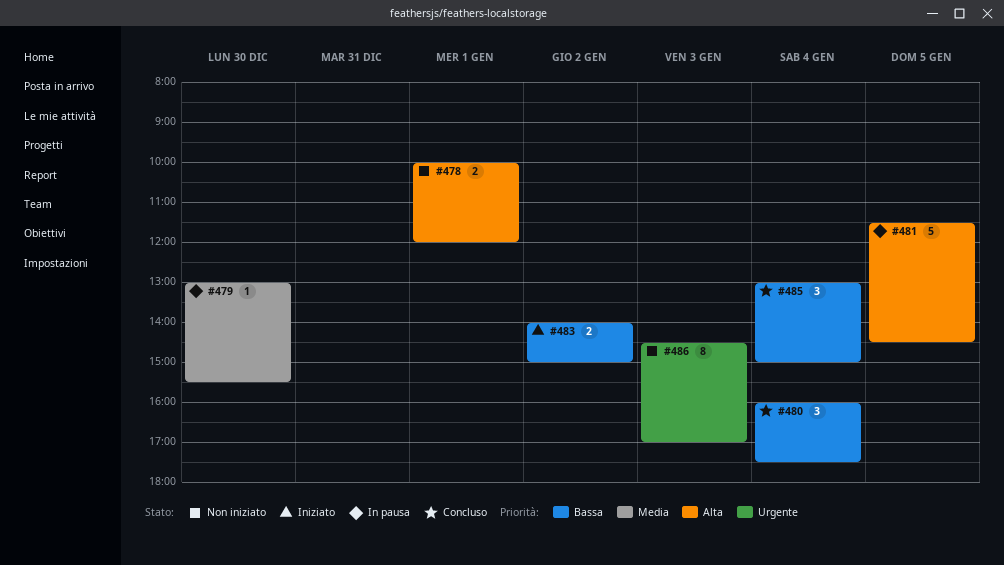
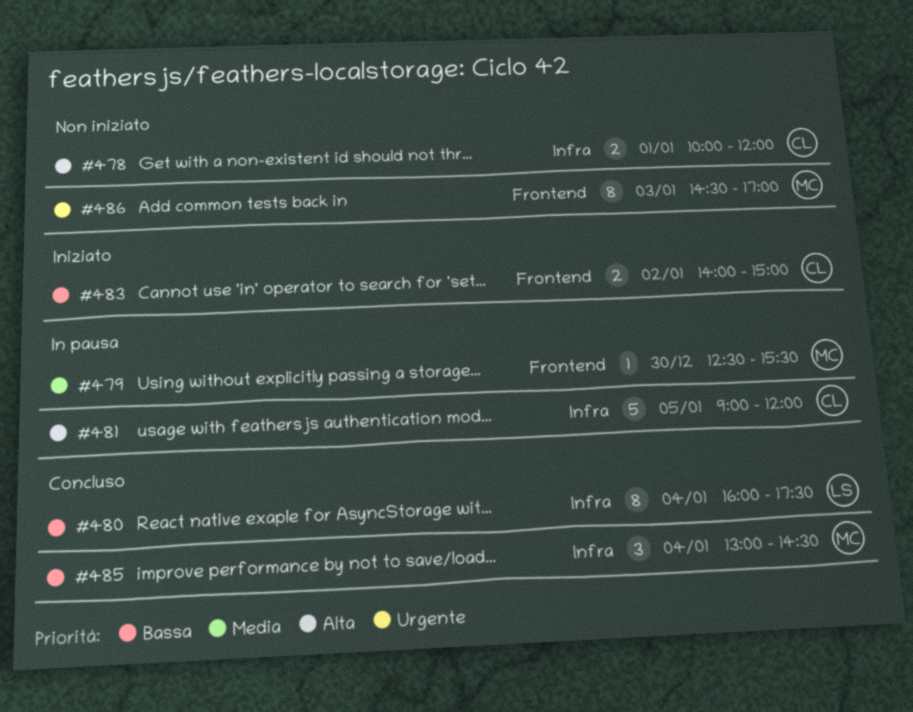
#479, begins: 13:00 -> 12:30
#480, estimate: 3 -> 8
#481, begins: 11:30 -> 09:00
#481, ends: 14:30 -> 12:00
#485, ends: 15:00 -> 14:30

